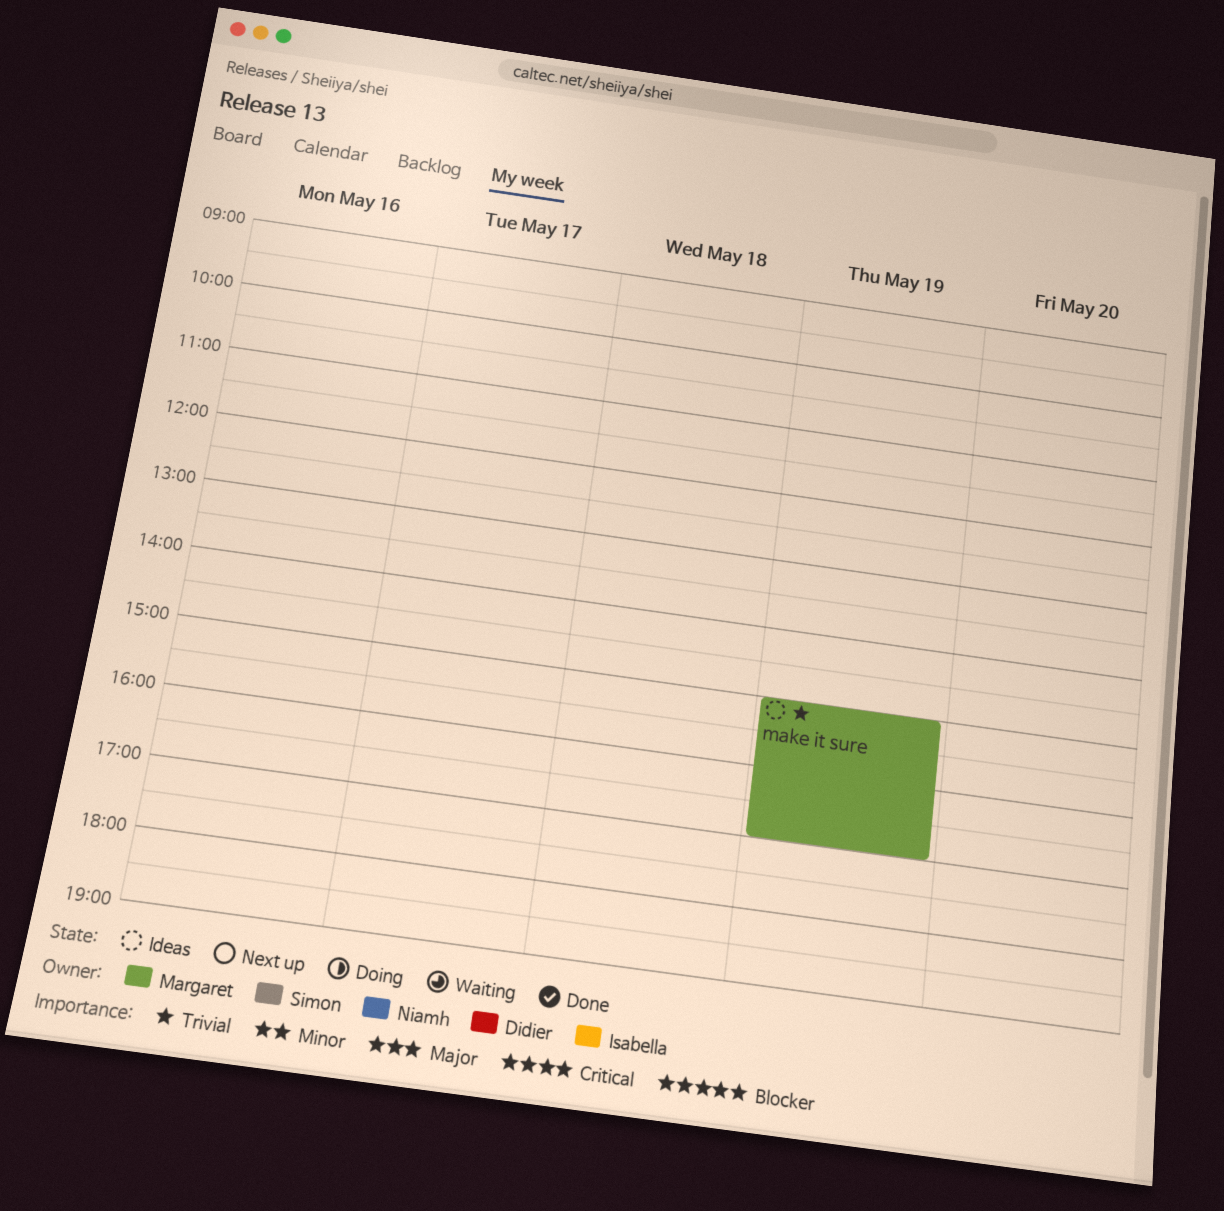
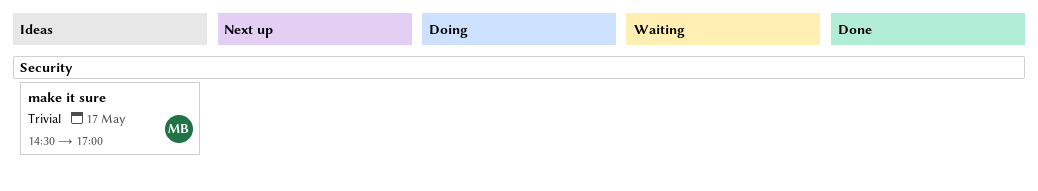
make it sure, day: May 19 -> May 17
make it sure, begins: 15:00 -> 14:30

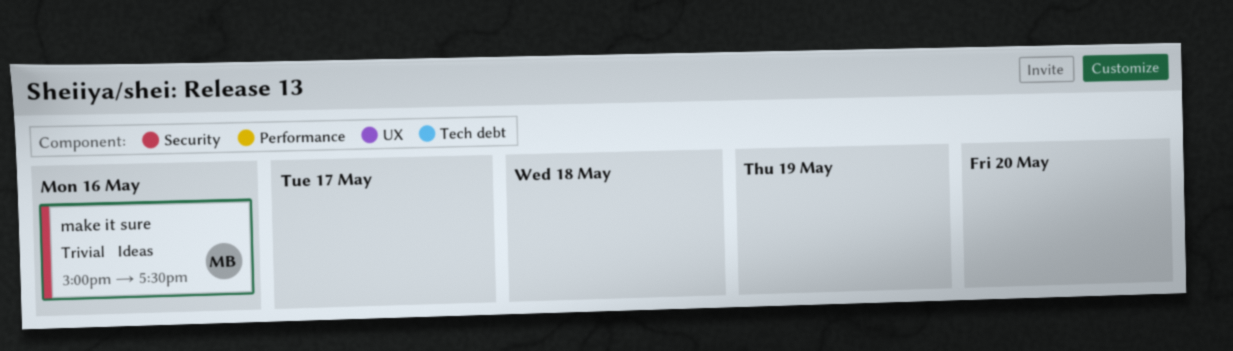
make it sure, day: May 17 -> May 16
make it sure, begins: 14:30 -> 15:00
make it sure, ends: 17:00 -> 17:30

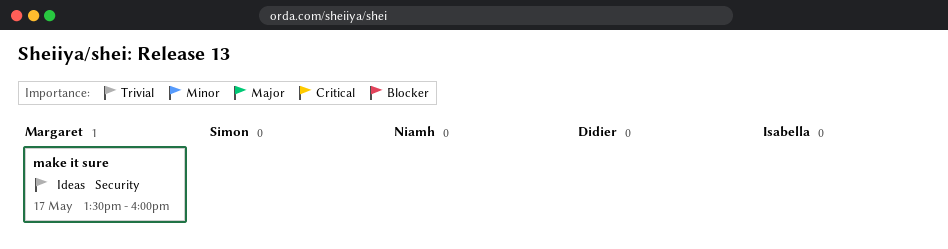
make it sure, day: May 16 -> May 17
make it sure, begins: 15:00 -> 13:30
make it sure, ends: 17:30 -> 16:00

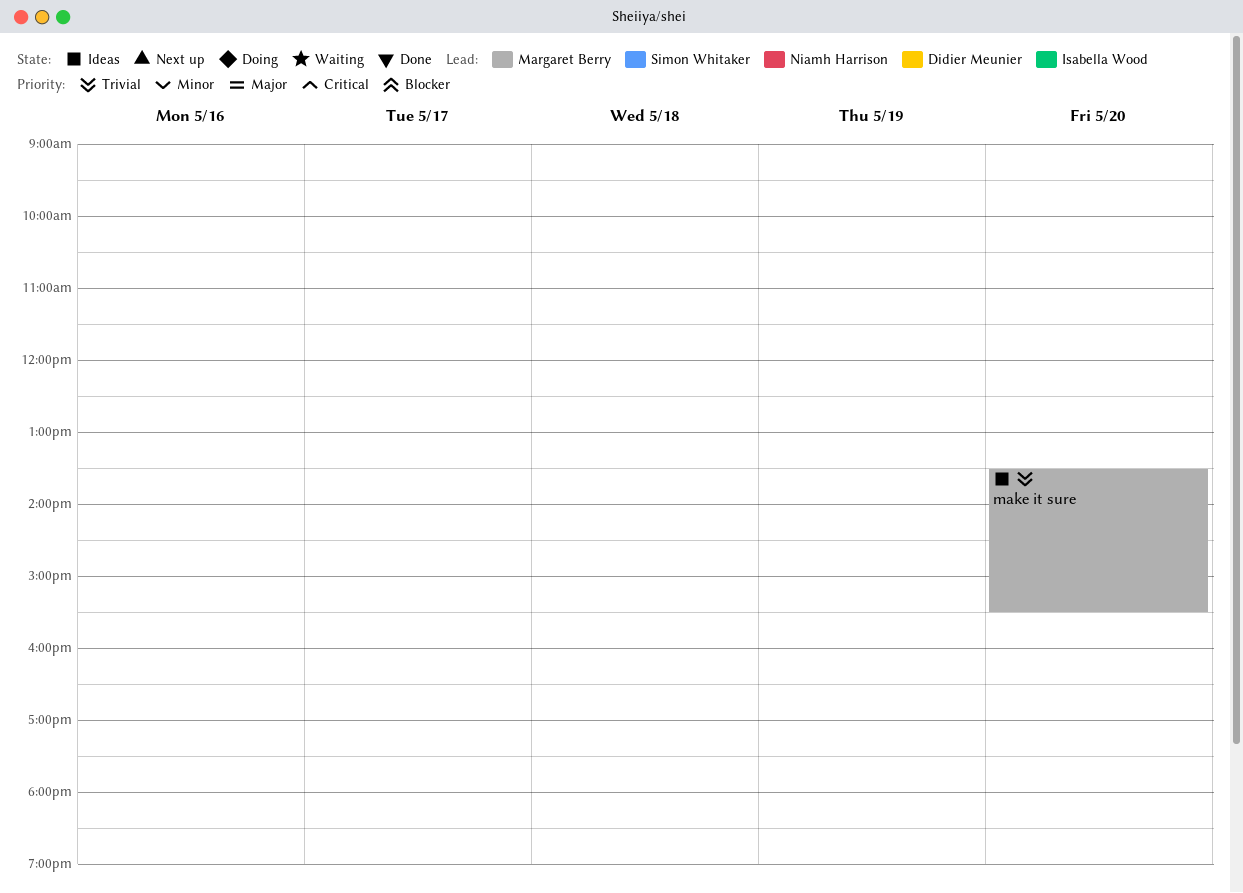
make it sure, day: May 17 -> May 20
make it sure, ends: 16:00 -> 15:30

